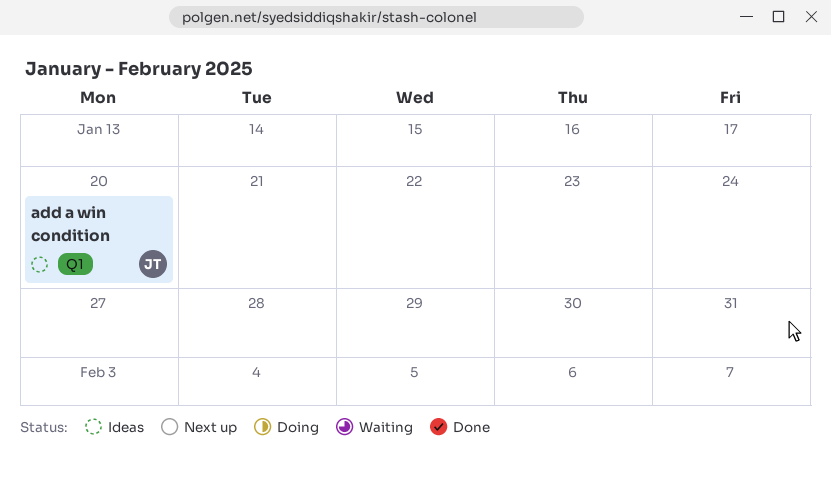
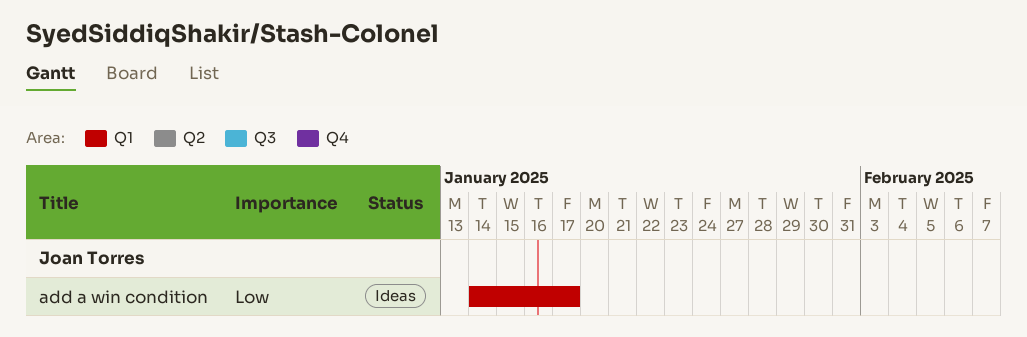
add a win condition, due: Jan 20 -> Jan 17

